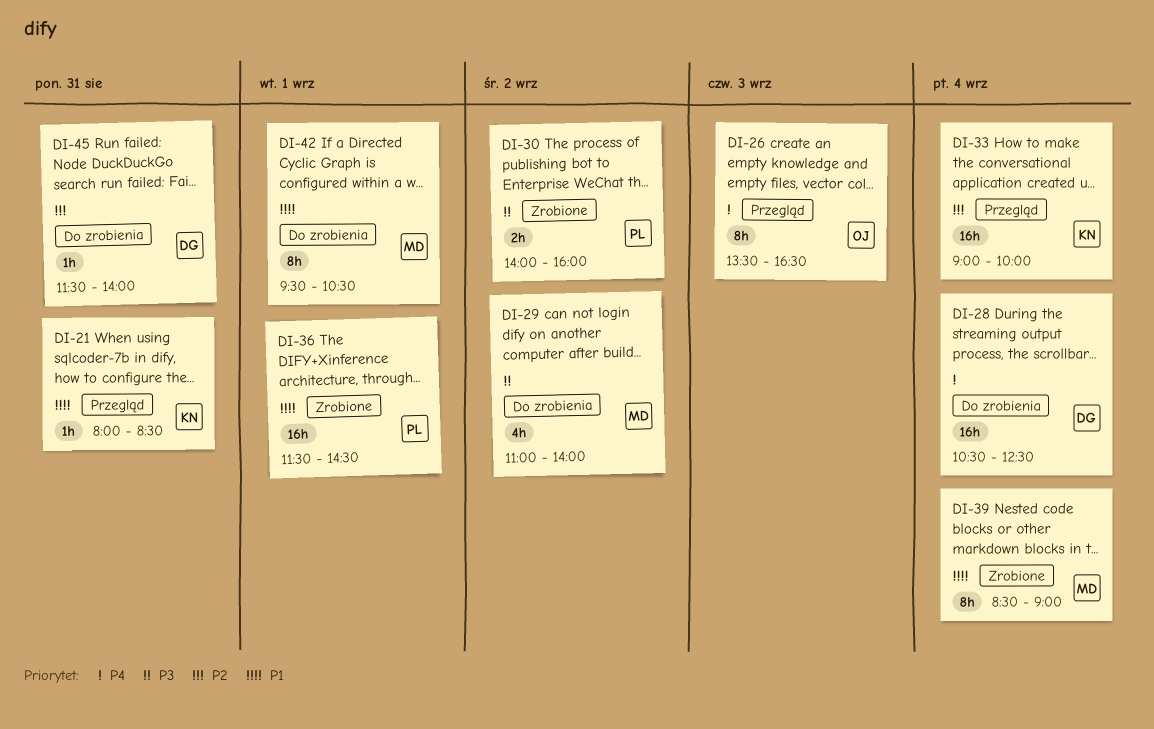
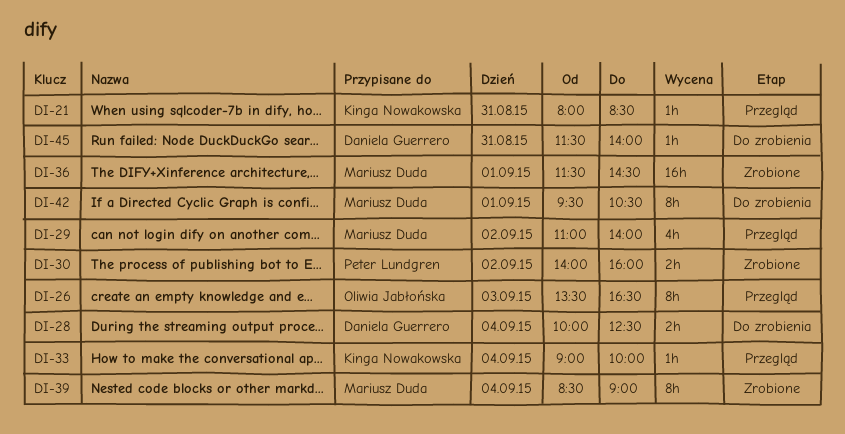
DI-28, estimate: 16h -> 2h
DI-28, begins: 10:30 -> 10:00
DI-29, status: Do zrobienia -> Przegląd
DI-33, estimate: 16h -> 1h
DI-36, owner: Peter Lundgren -> Mariusz Duda

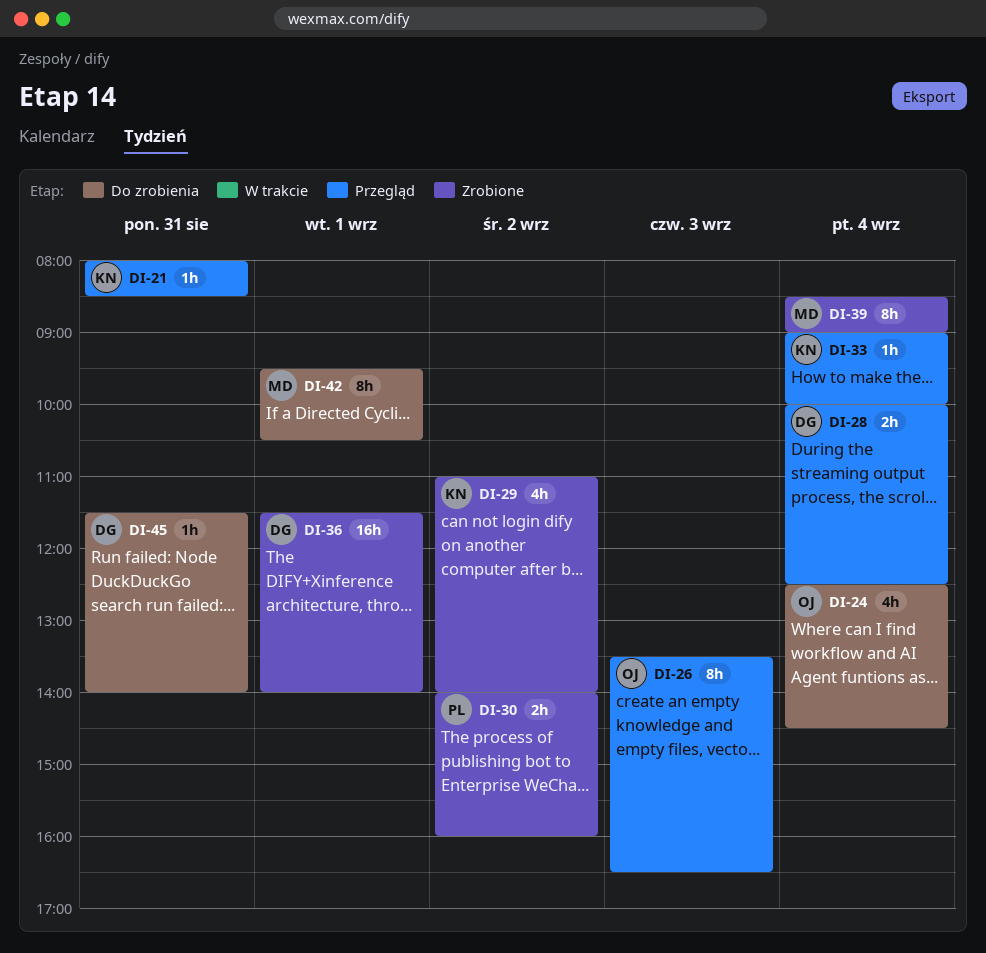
DI-24: none -> present
DI-28, status: Do zrobienia -> Przegląd
DI-29, status: Przegląd -> Zrobione
DI-29, owner: Mariusz Duda -> Kinga Nowakowska
DI-36, owner: Mariusz Duda -> Daniela Guerrero
DI-36, ends: 14:30 -> 14:00

